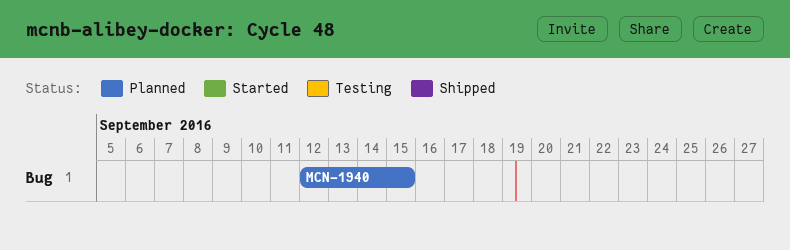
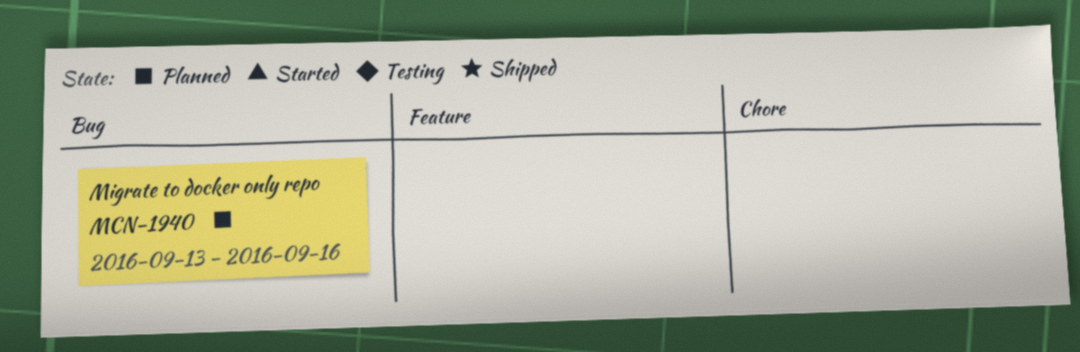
MCN-1940, start: Sep 12 -> Sep 13
MCN-1940, due: Sep 15 -> Sep 16

